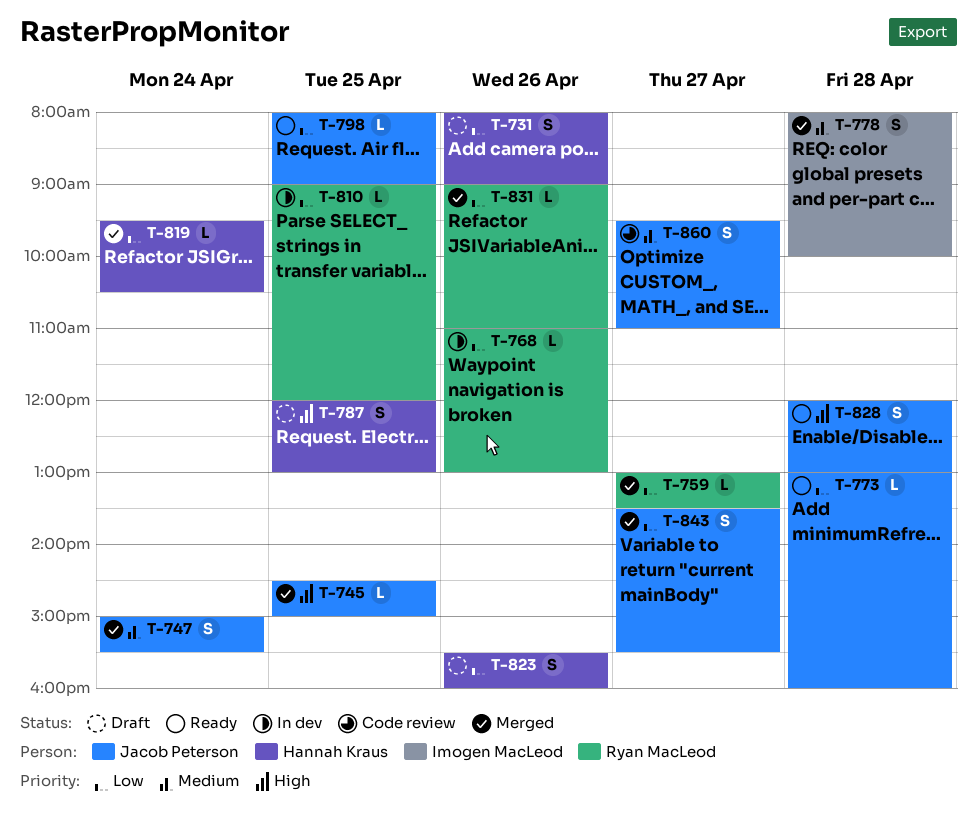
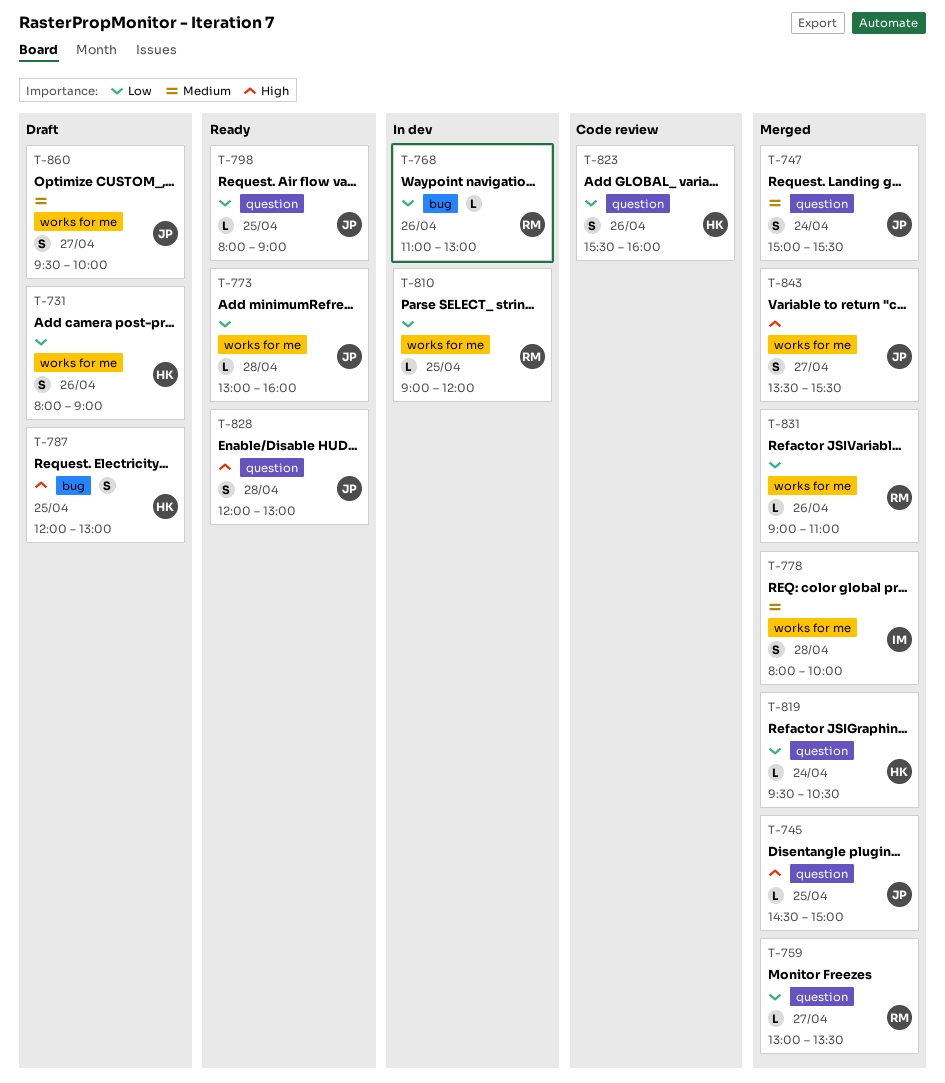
T-823, status: Draft -> Code review
T-843, priority: Low -> High
T-860, status: Code review -> Draft
T-860, ends: 11:00 -> 10:00

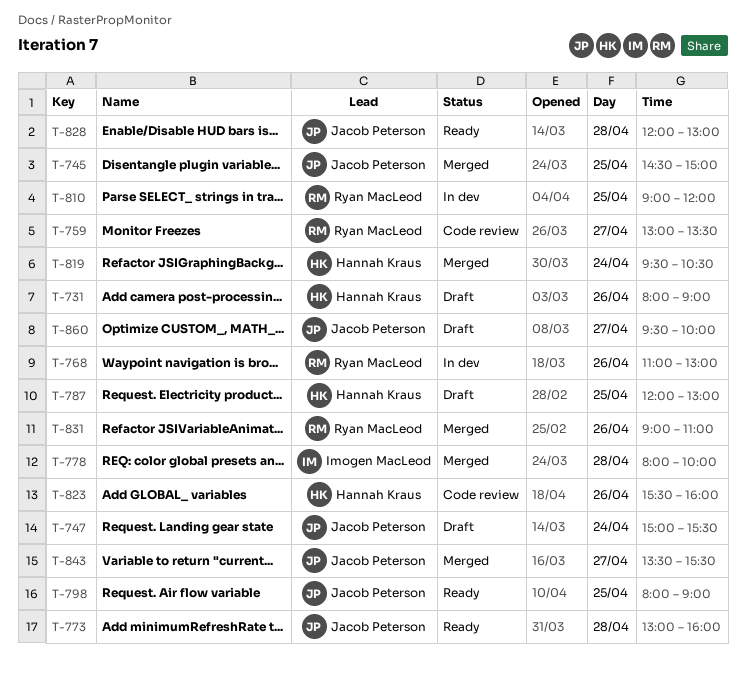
T-747, status: Merged -> Draft
T-759, status: Merged -> Code review

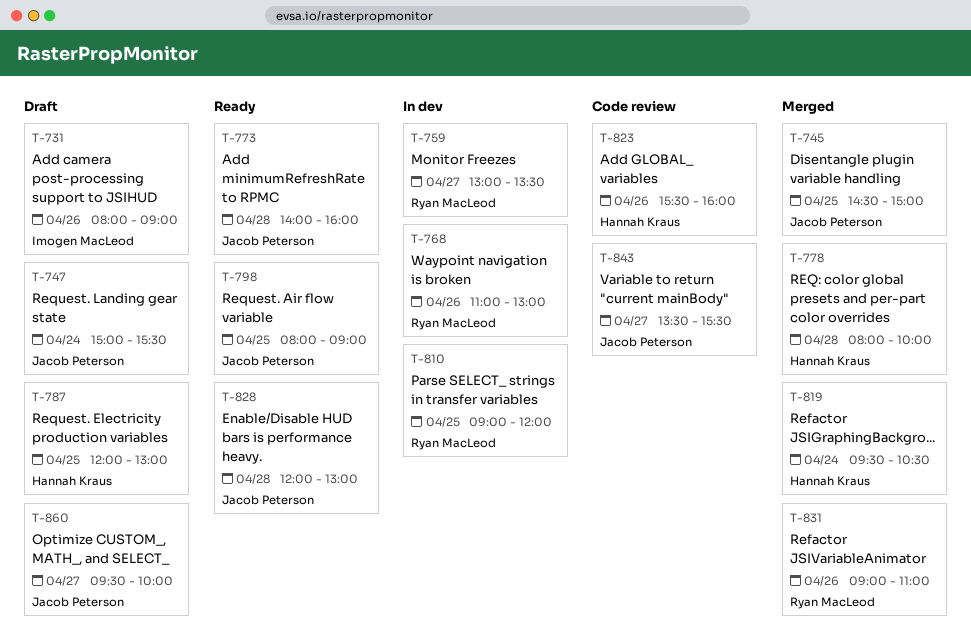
T-731, owner: Hannah Kraus -> Imogen MacLeod
T-759, status: Code review -> In dev
T-773, begins: 13:00 -> 14:00
T-778, owner: Imogen MacLeod -> Hannah Kraus
T-843, status: Merged -> Code review

